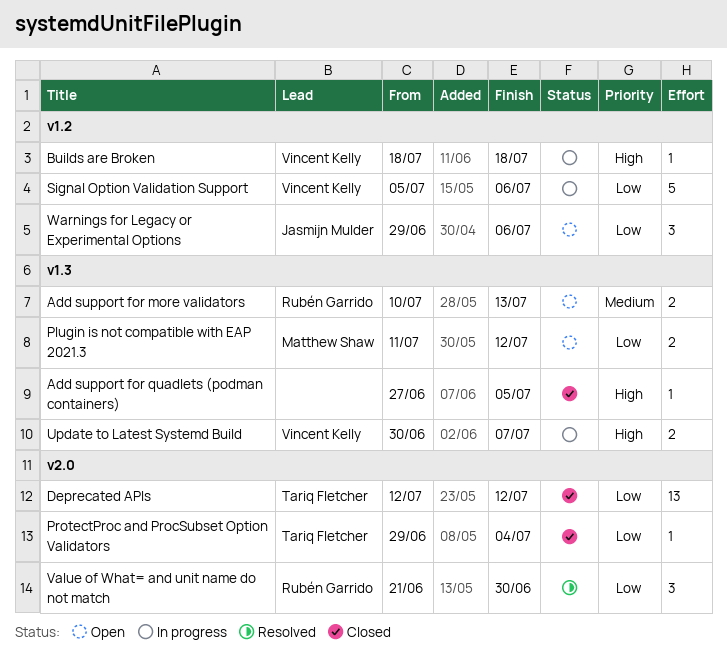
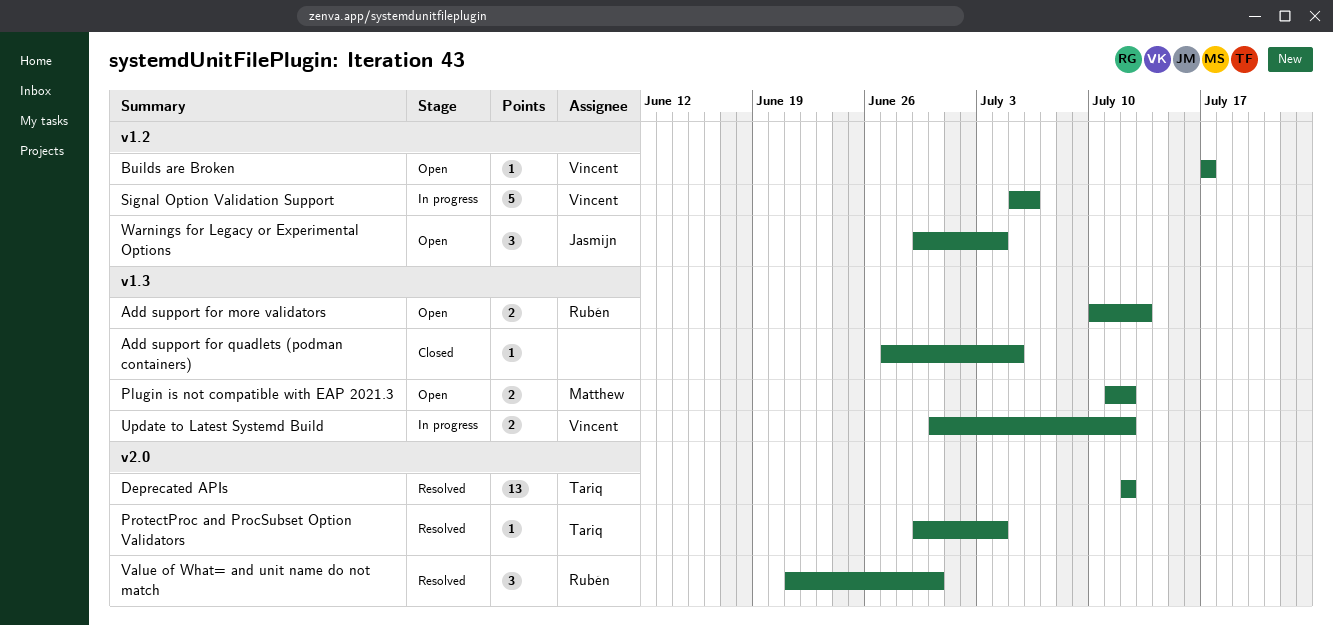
Builds are Broken, status: In progress -> Open
Builds are Broken, start: Jul 18 -> Jul 17
Builds are Broken, due: Jul 18 -> Jul 17
Deprecated APIs, status: Closed -> Resolved
ProtectProc and ProcSubset Option Validators, status: Closed -> Resolved
Update to Latest Systemd Build, due: Jul 7 -> Jul 12
Warnings for Legacy or Experimental Options, due: Jul 6 -> Jul 4

